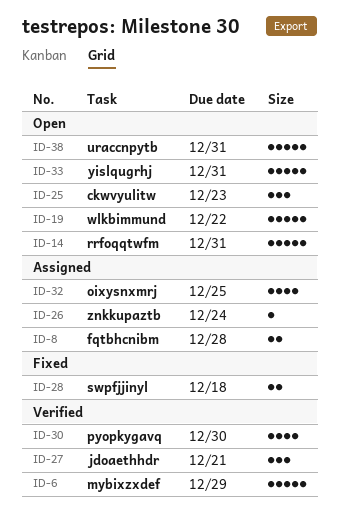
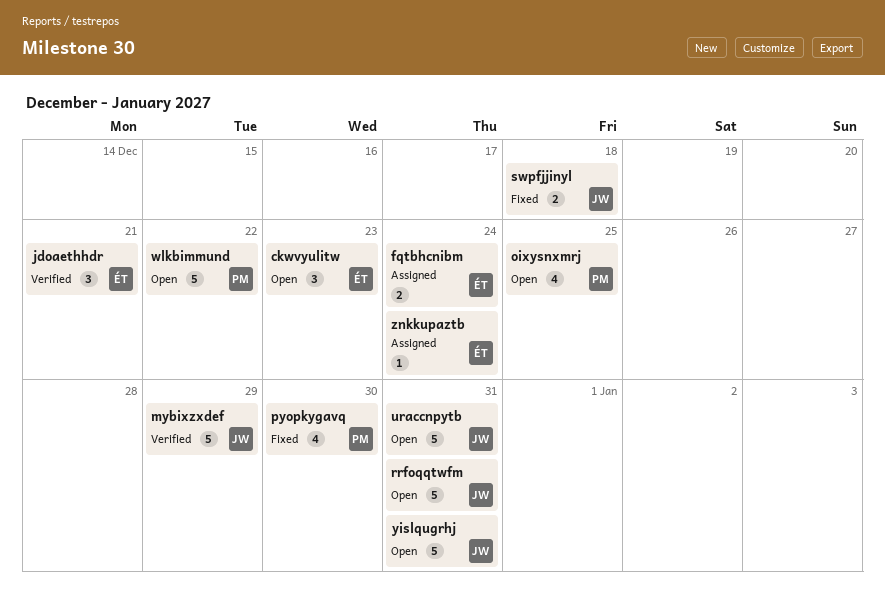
fqtbhcnibm, due: Dec 28 -> Dec 24
oixysnxmrj, status: Assigned -> Open
pyopkygavq, status: Verified -> Fixed

